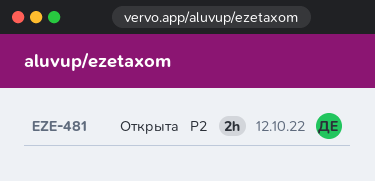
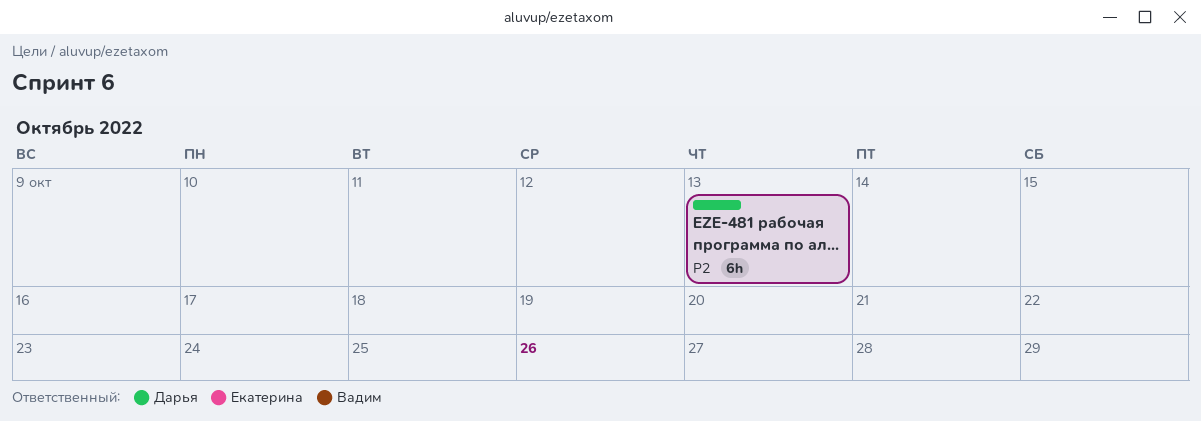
EZE-481, estimate: 2h -> 6h
EZE-481, due: Oct 12 -> Oct 13

